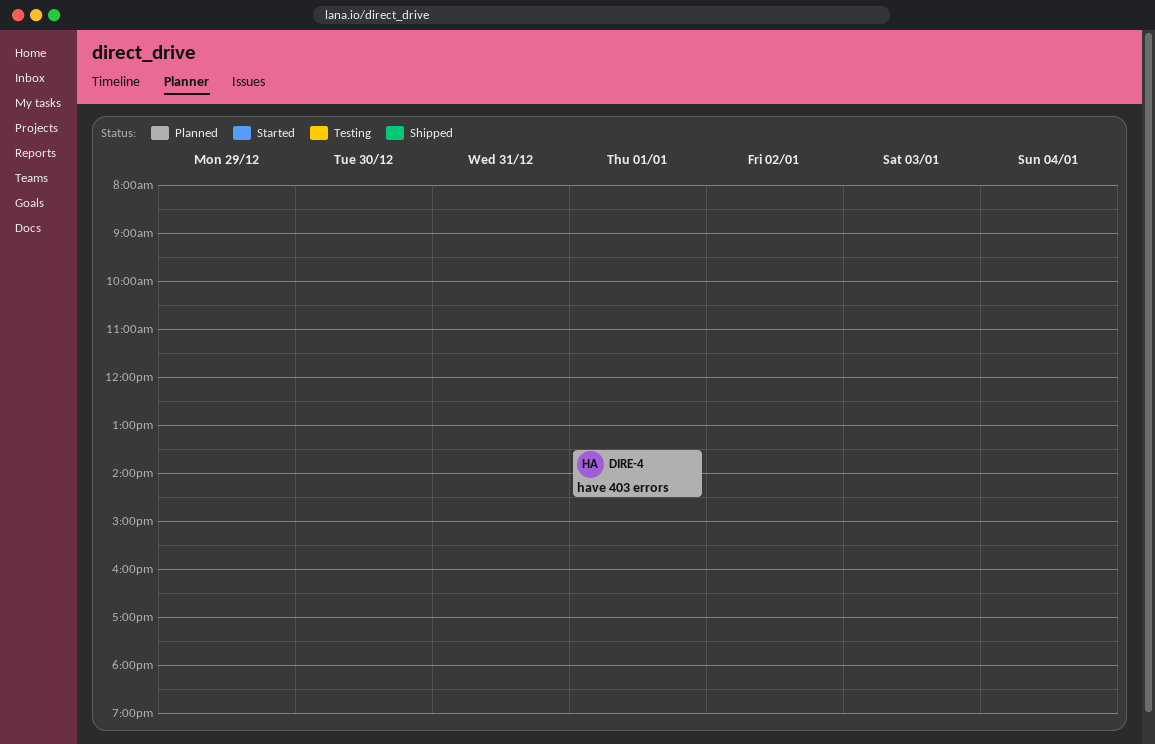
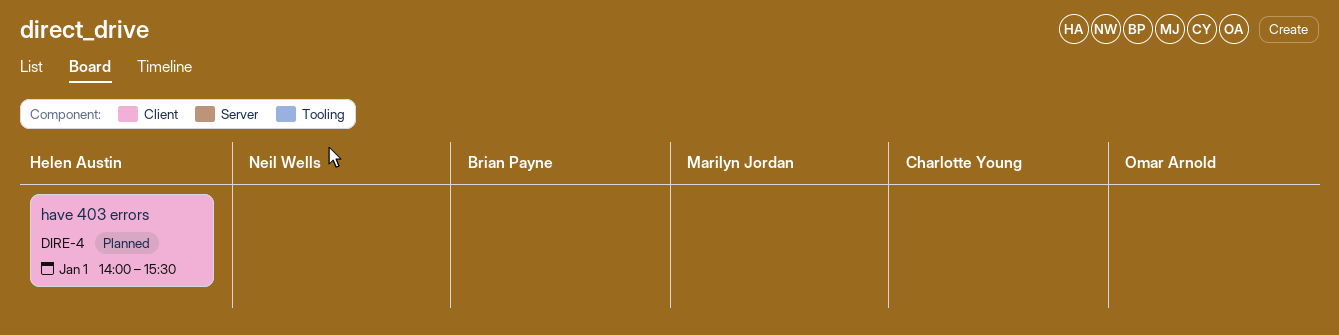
DIRE-4, begins: 13:30 -> 14:00
DIRE-4, ends: 14:30 -> 15:30

